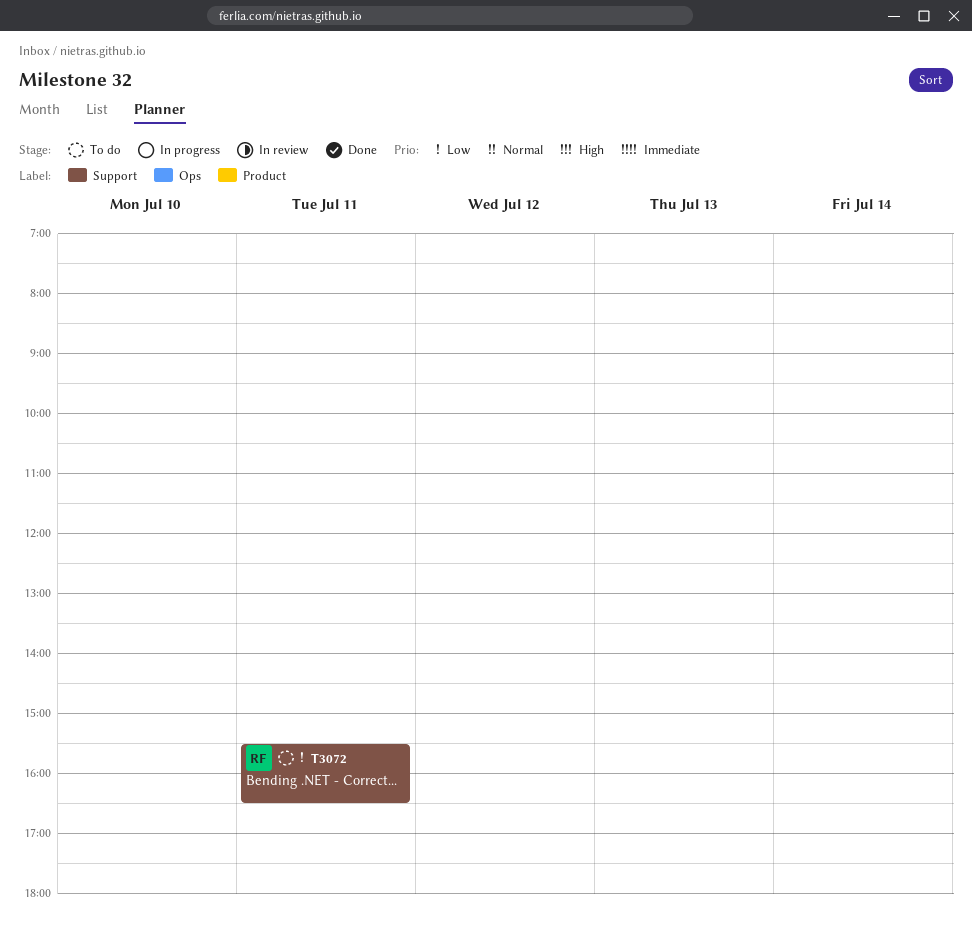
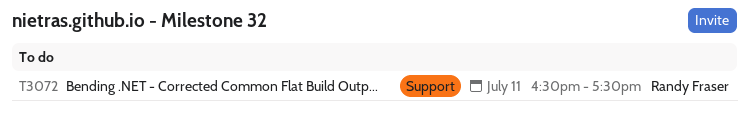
T3072, begins: 15:30 -> 16:30
T3072, ends: 16:30 -> 17:30

